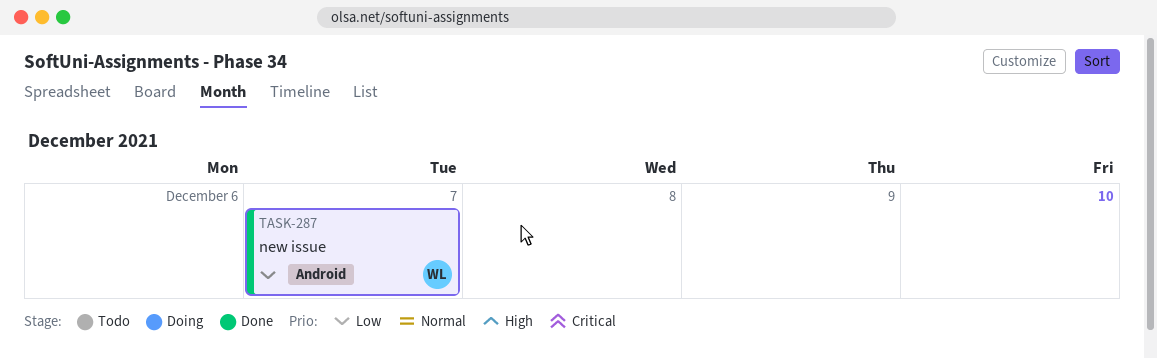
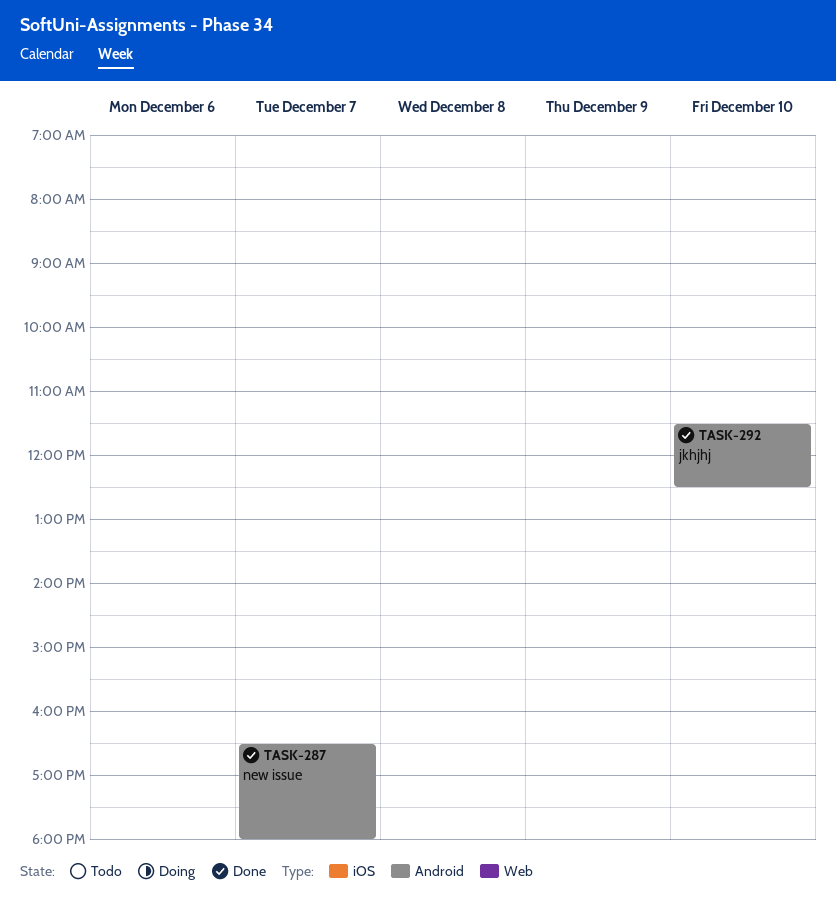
TASK-292: none -> present

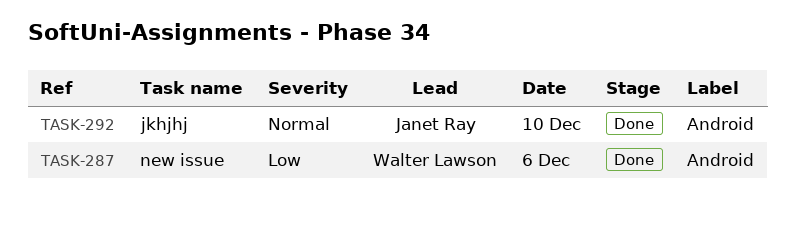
TASK-287, day: Dec 7 -> Dec 6

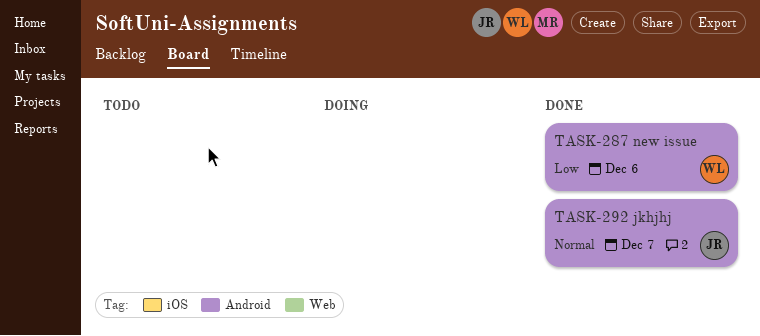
TASK-292, day: Dec 10 -> Dec 7

